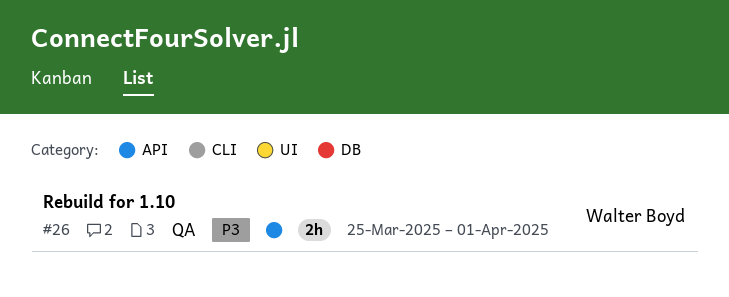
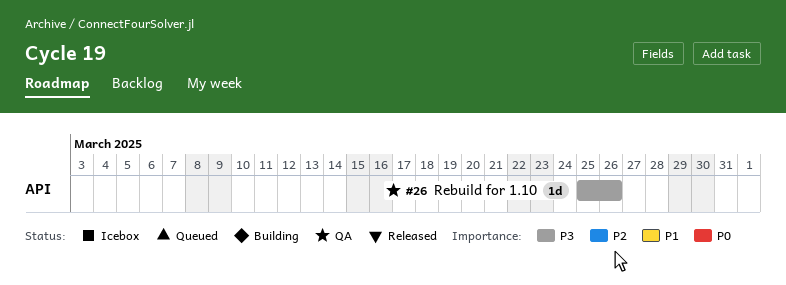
#26, estimate: 2h -> 1d
#26, due: Apr 1 -> Mar 26

